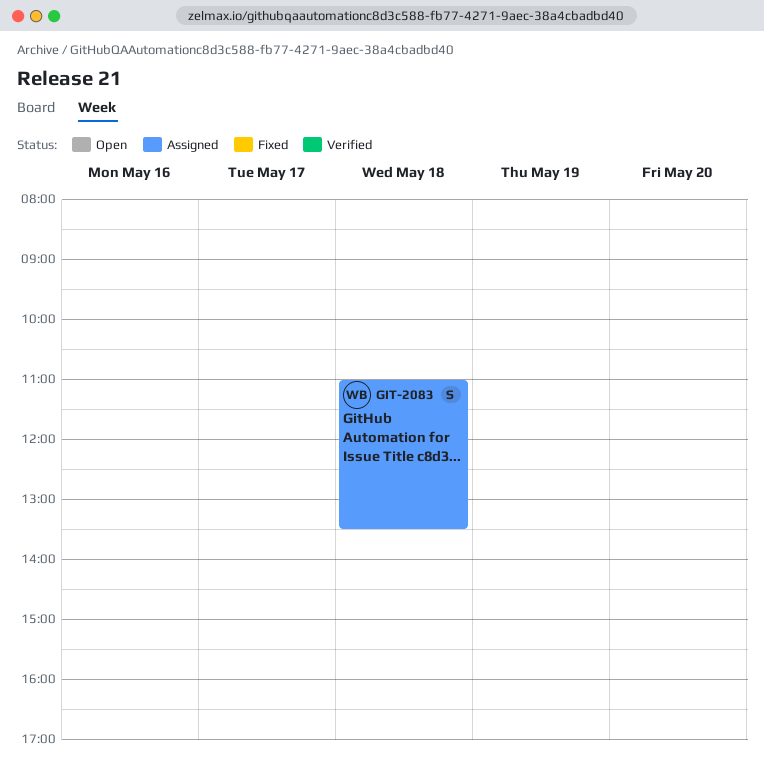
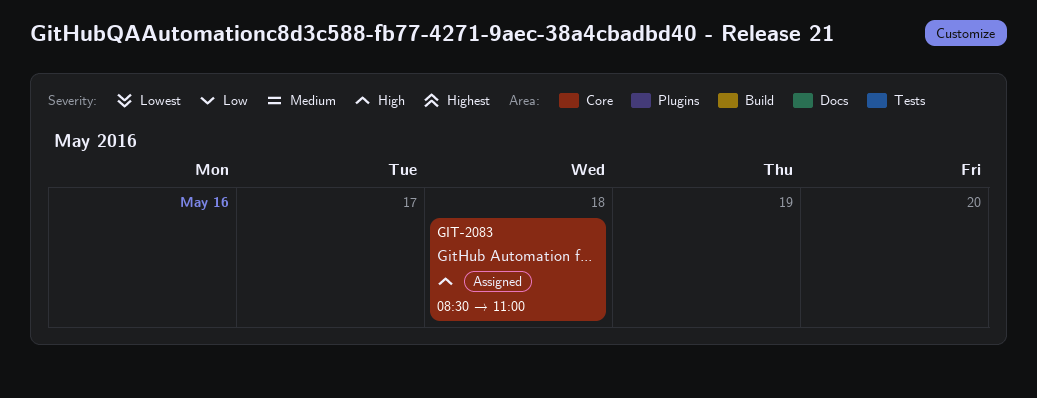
GIT-2083, begins: 11:00 -> 08:30
GIT-2083, ends: 13:30 -> 11:00

